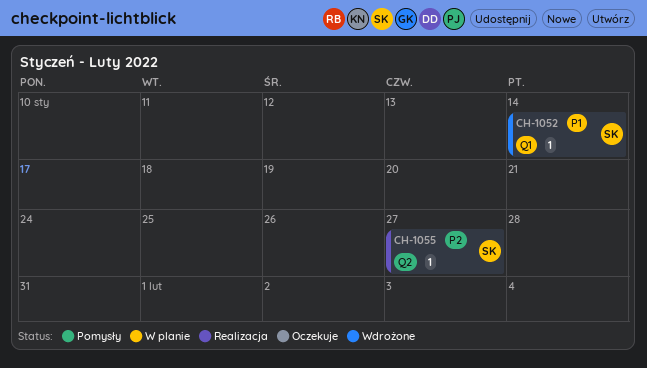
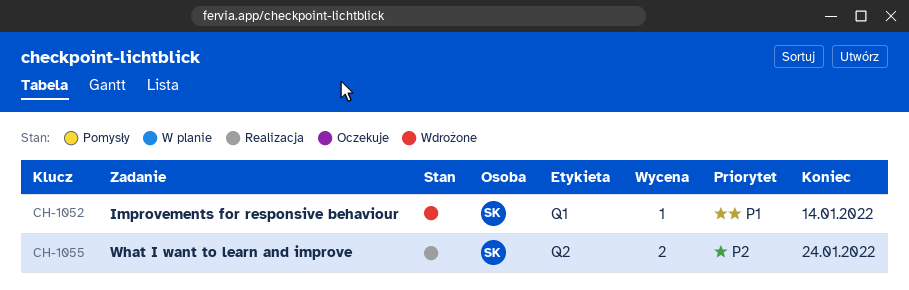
CH-1055, estimate: 1 -> 2
CH-1055, due: Jan 27 -> Jan 24

